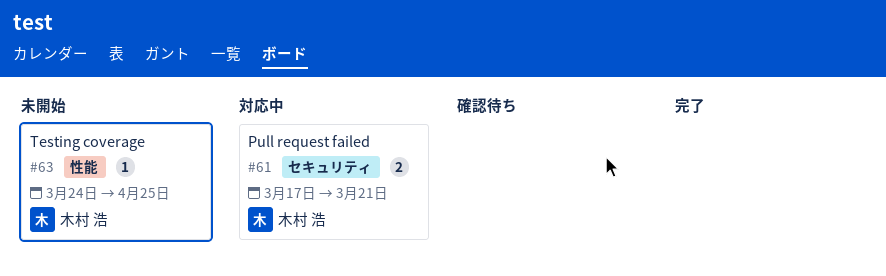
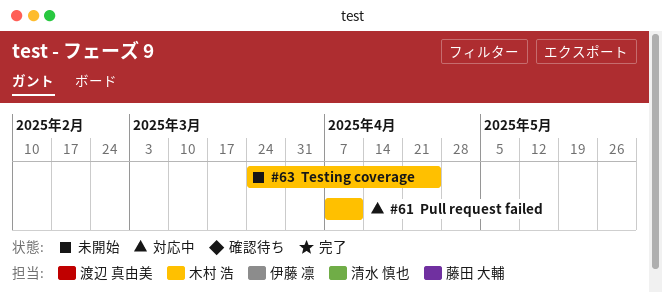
#61, start: Mar 17 -> Apr 7
#61, due: Mar 21 -> Apr 11

